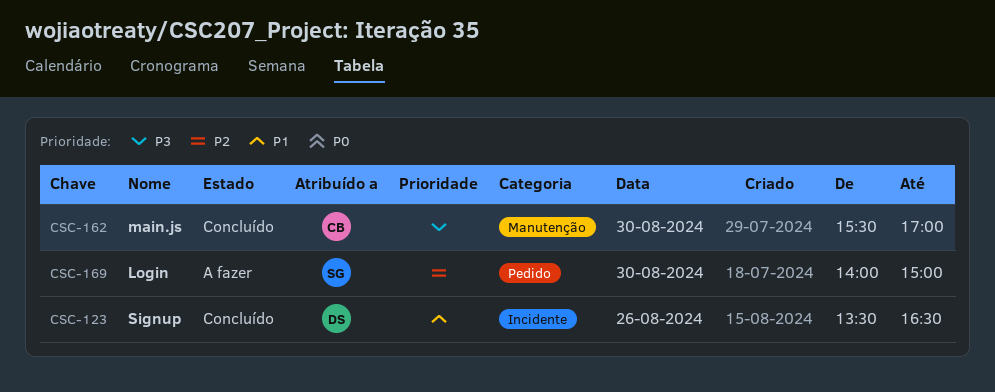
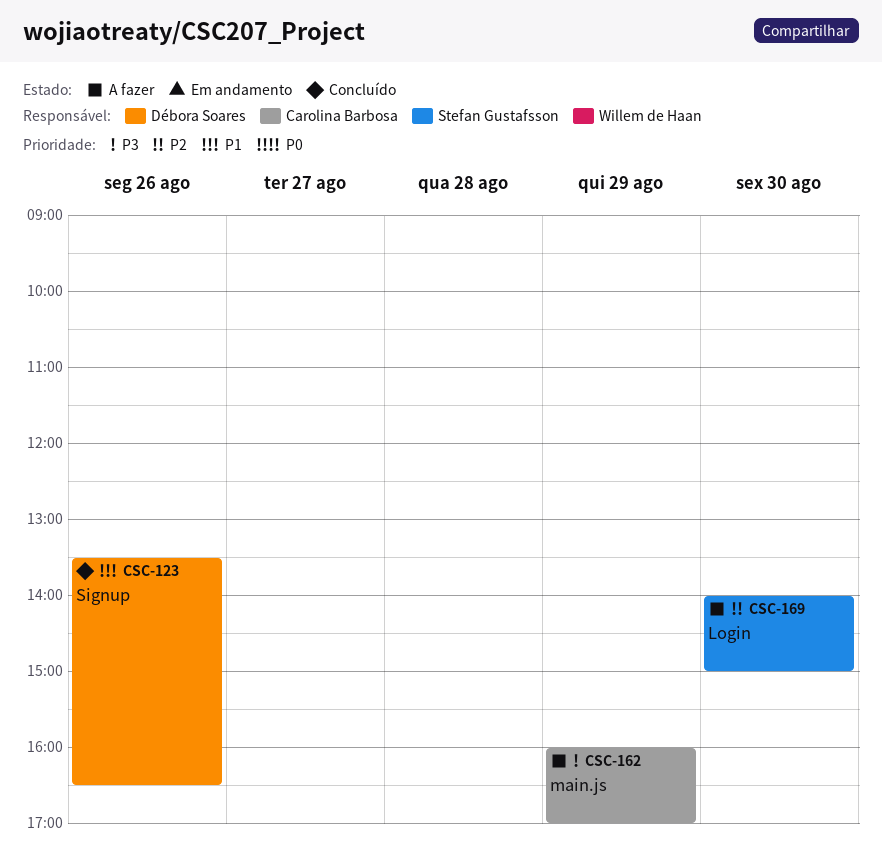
CSC-162, status: Concluído -> A fazer
CSC-162, day: Aug 30 -> Aug 29
CSC-162, begins: 15:30 -> 16:00

